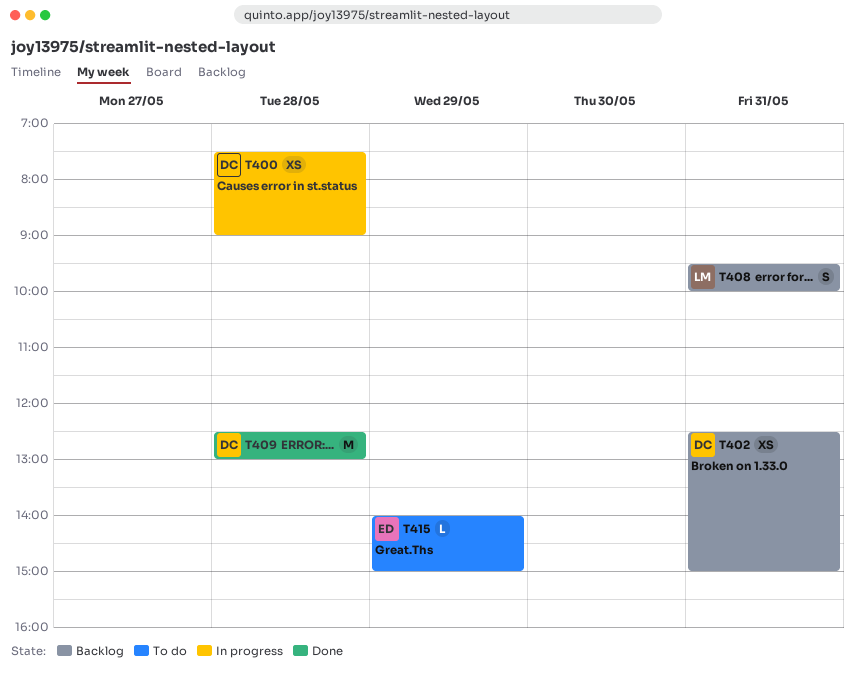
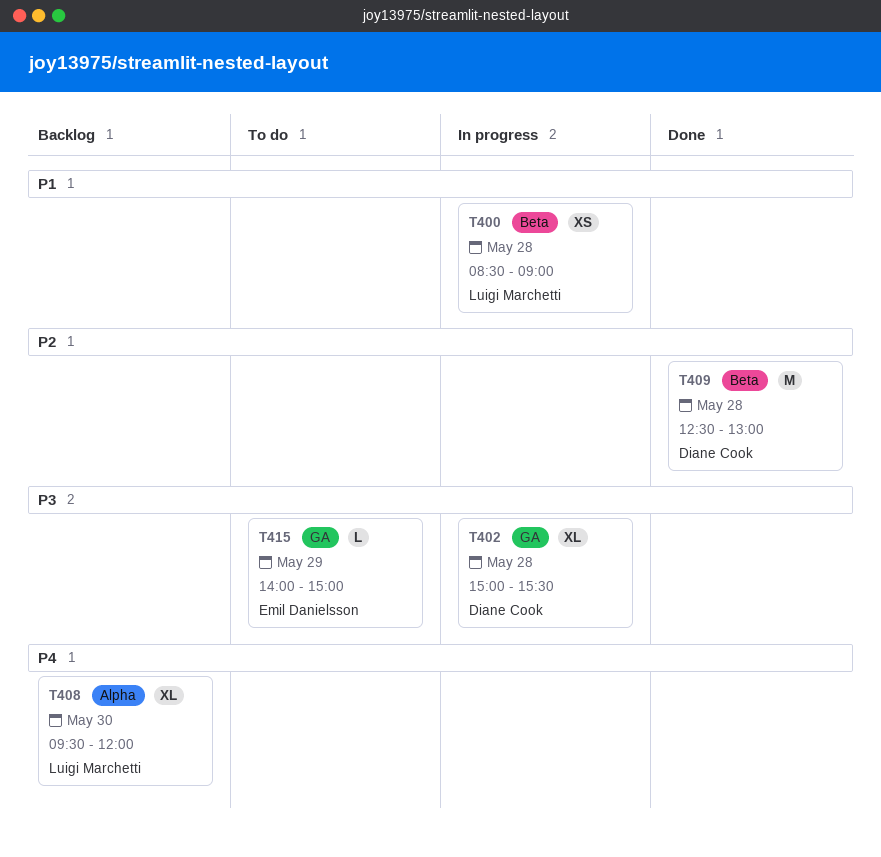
T400, owner: Diane Cook -> Luigi Marchetti
T400, begins: 07:30 -> 08:30
T402, status: Backlog -> In progress
T402, estimate: XS -> XL
T402, day: May 31 -> May 28
T402, begins: 12:30 -> 15:00
T402, ends: 15:00 -> 15:30
T408, estimate: S -> XL
T408, day: May 31 -> May 30
T408, ends: 10:00 -> 12:00

